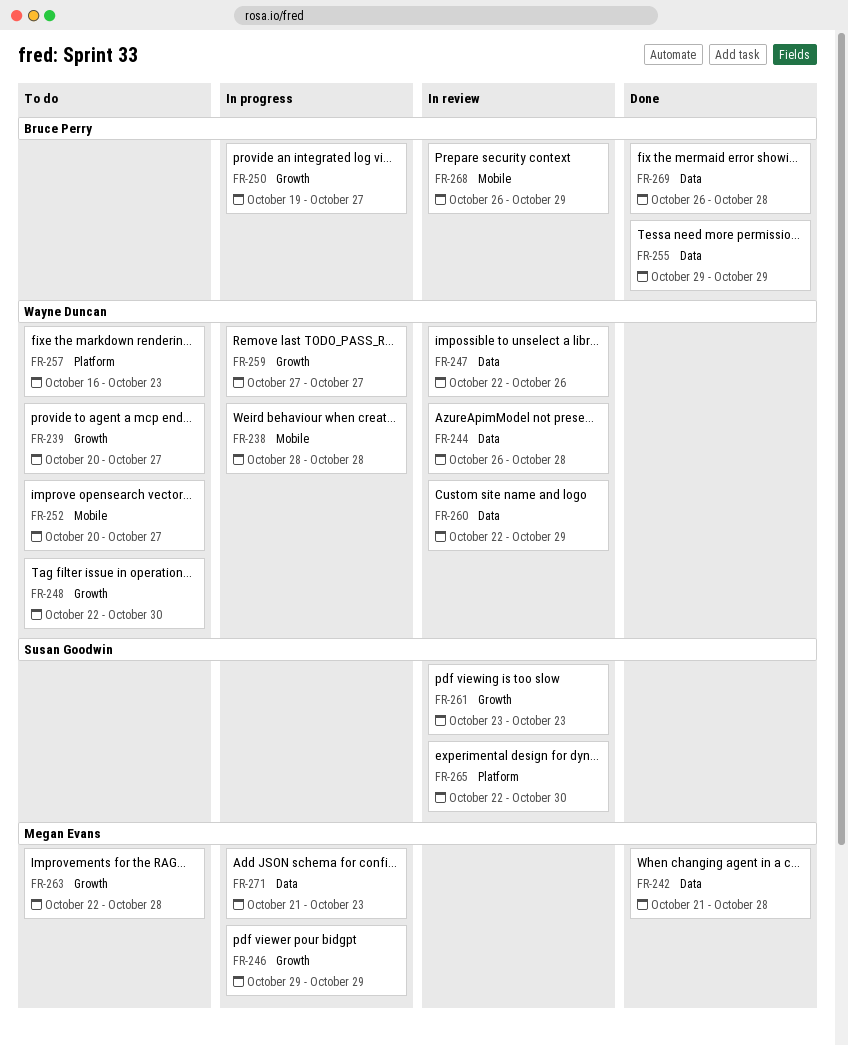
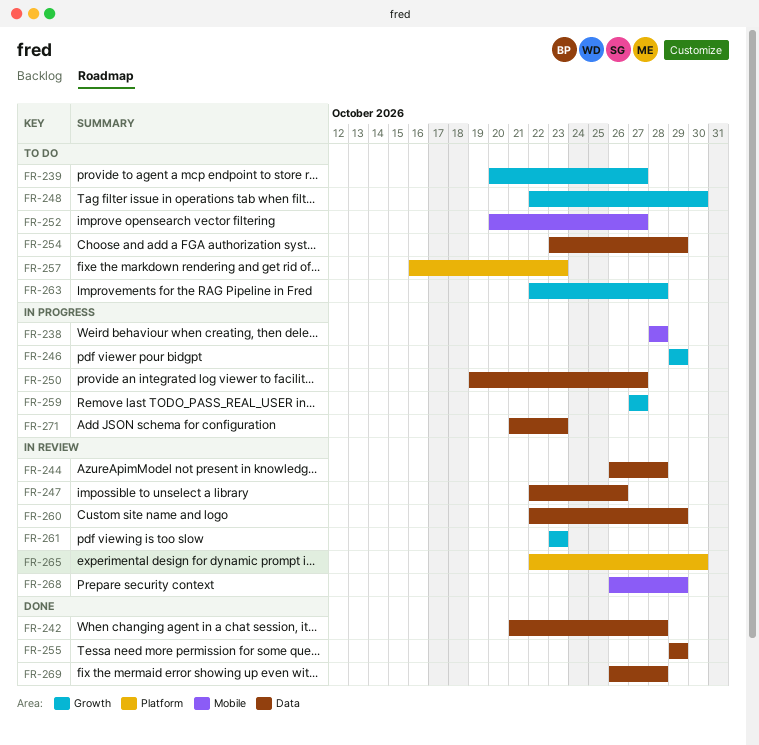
FR-250, label: Growth -> Data
FR-254: none -> present

